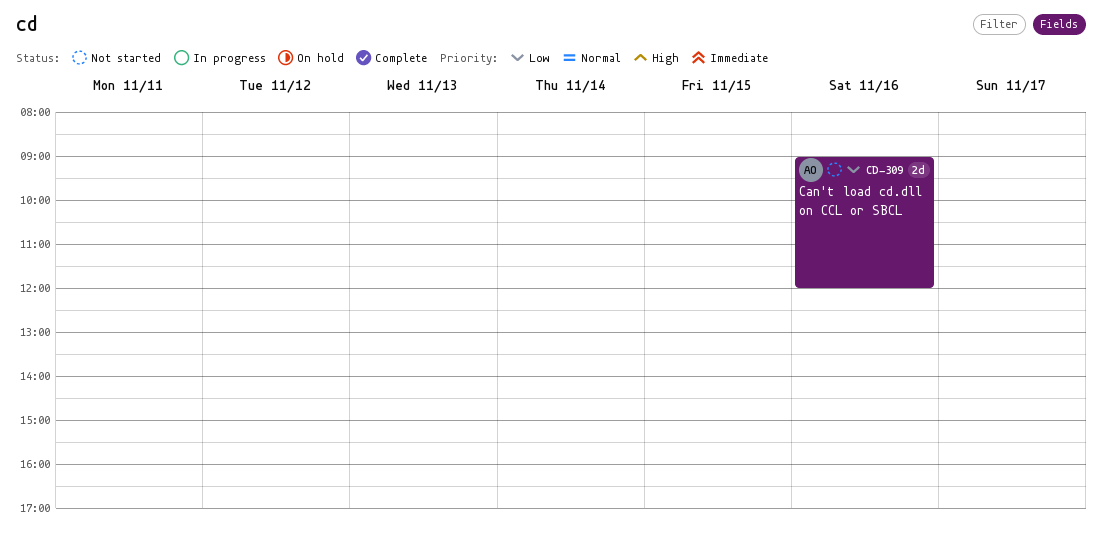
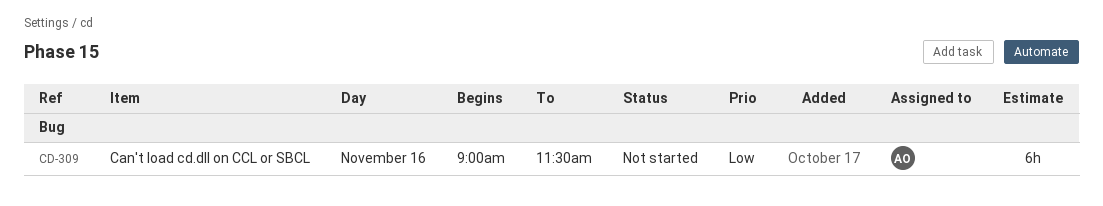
CD-309, estimate: 2d -> 6h
CD-309, ends: 12:00 -> 11:30

